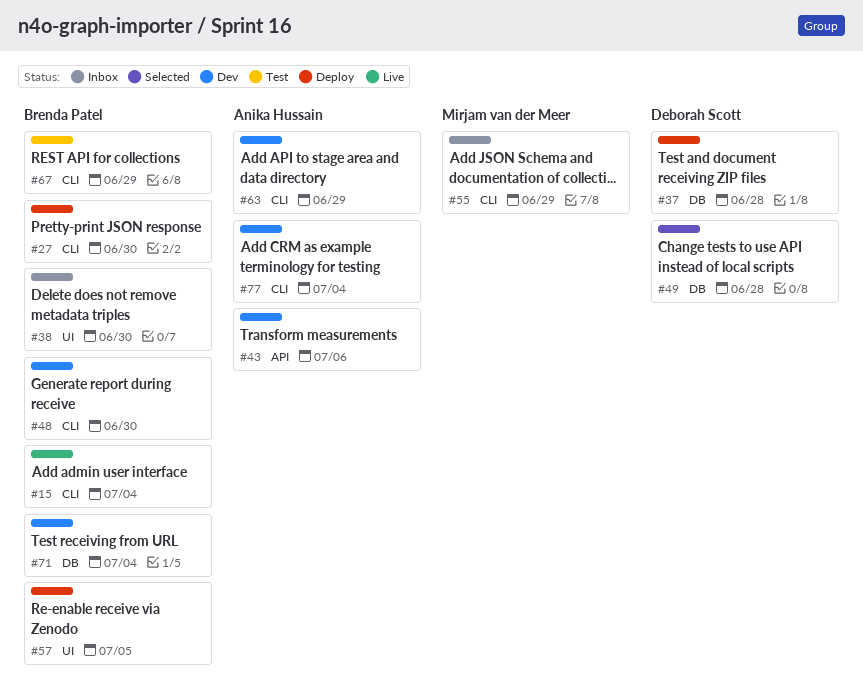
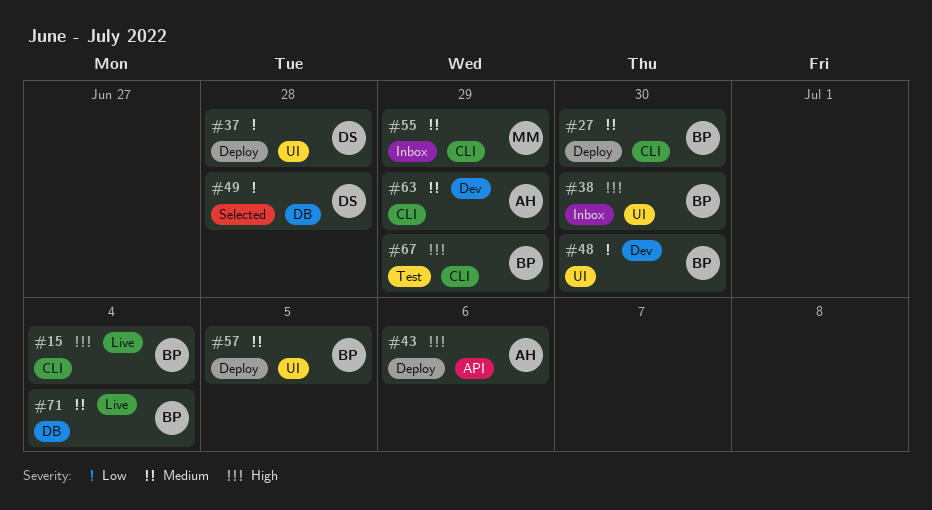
#37, label: DB -> UI
#43, status: Dev -> Deploy
#48, label: CLI -> UI
#71, status: Dev -> Live
#77: present -> none

